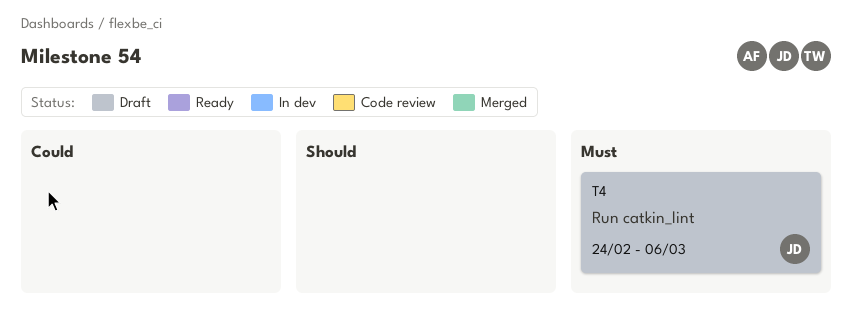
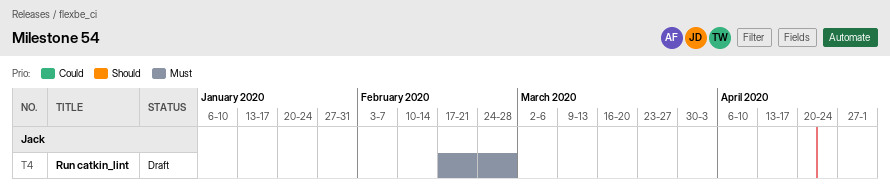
T4, start: Feb 24 -> Feb 17
T4, due: Mar 6 -> Feb 28

